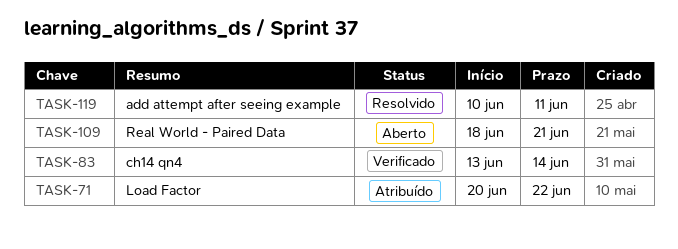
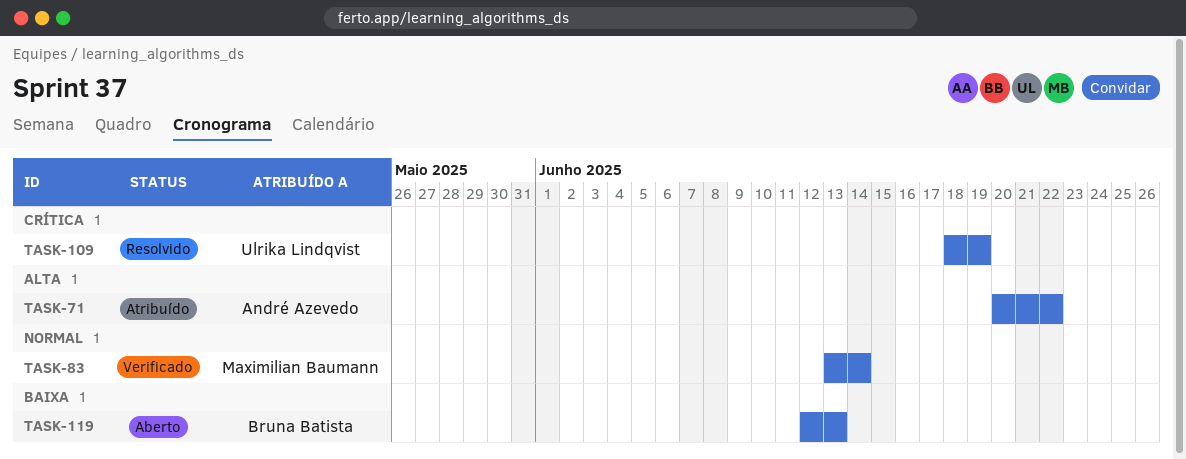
TASK-109, status: Aberto -> Resolvido
TASK-109, due: Jun 21 -> Jun 19
TASK-119, status: Resolvido -> Aberto
TASK-119, start: Jun 10 -> Jun 12
TASK-119, due: Jun 11 -> Jun 13

